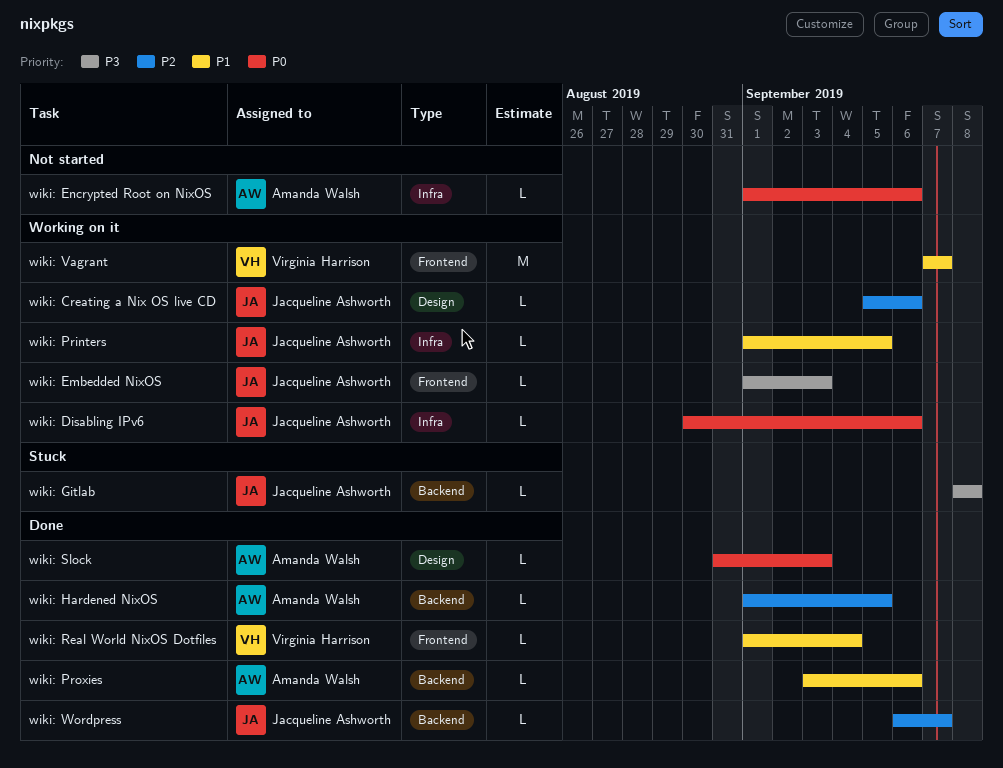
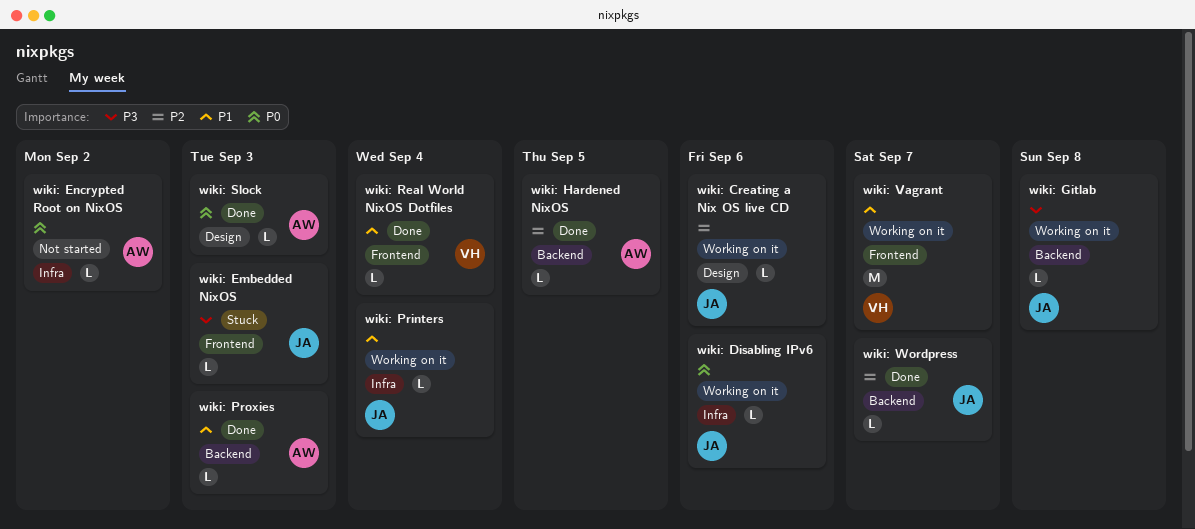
wiki: Embedded NixOS, status: Working on it -> Stuck
wiki: Encrypted Root on NixOS, due: Sep 6 -> Sep 2
wiki: Gitlab, status: Stuck -> Working on it
wiki: Printers, due: Sep 5 -> Sep 4
wiki: Proxies, due: Sep 6 -> Sep 3

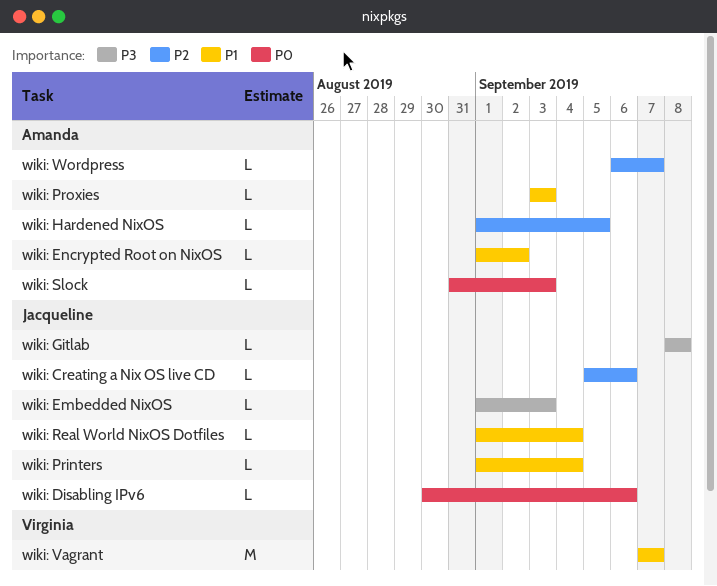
wiki: Encrypted Root on NixOS, priority: P0 -> P1
wiki: Real World NixOS Dotfiles, owner: Virginia -> Jacqueline
wiki: Wordpress, owner: Jacqueline -> Amanda

